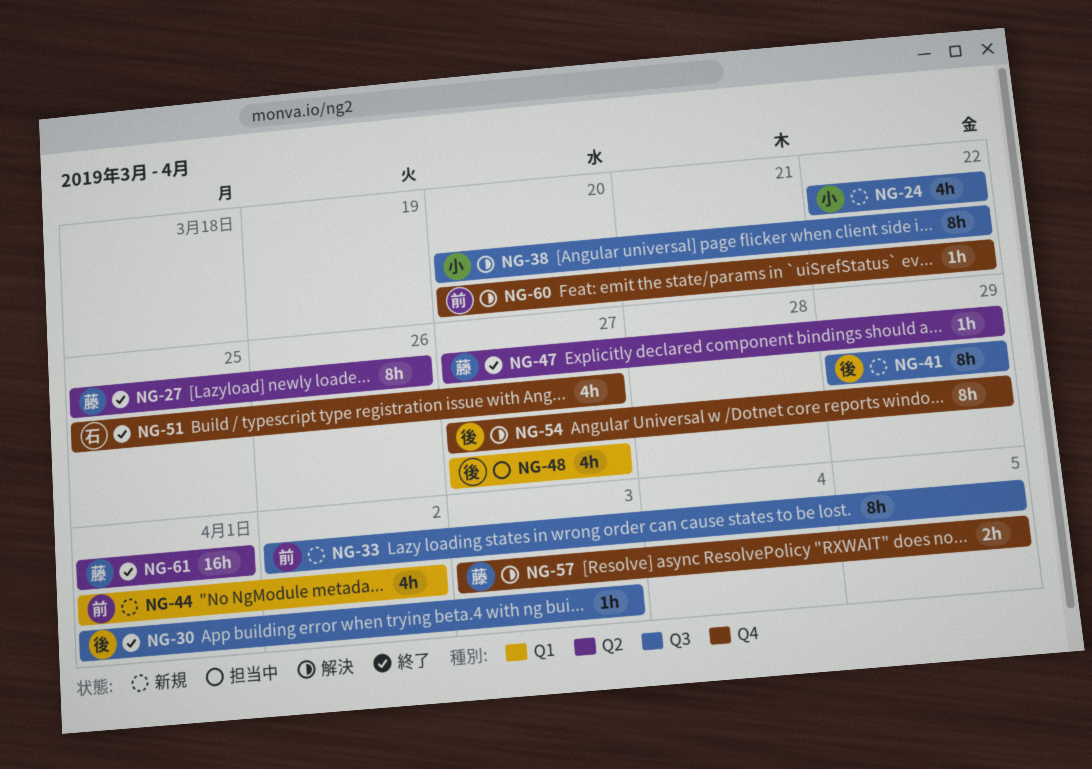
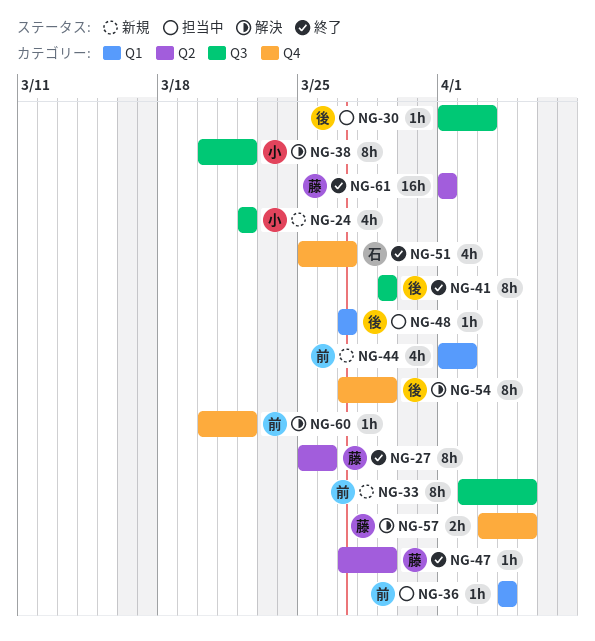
NG-30, status: 終了 -> 担当中
NG-36: none -> present
NG-41, status: 新規 -> 終了
NG-48, estimate: 4h -> 1h

